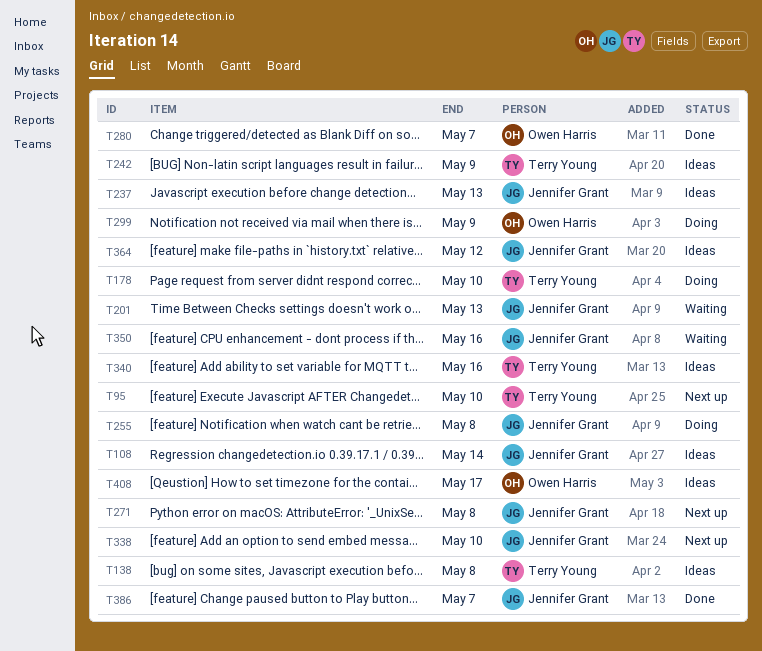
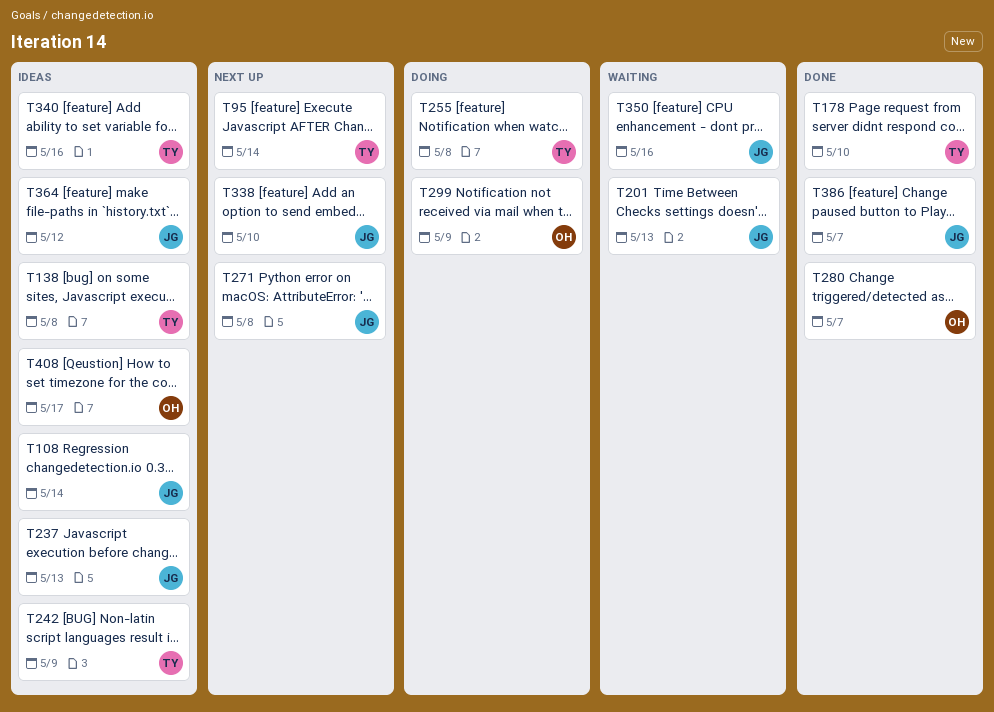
T95, due: May 10 -> May 14
T178, status: Doing -> Done
T255, owner: Jennifer Grant -> Terry Young

